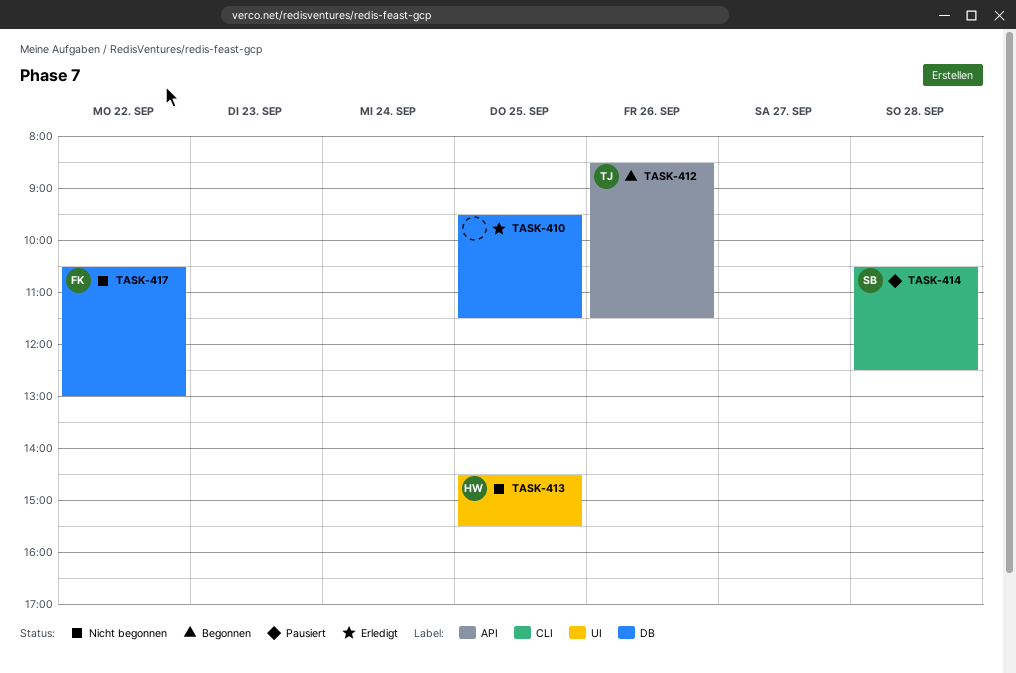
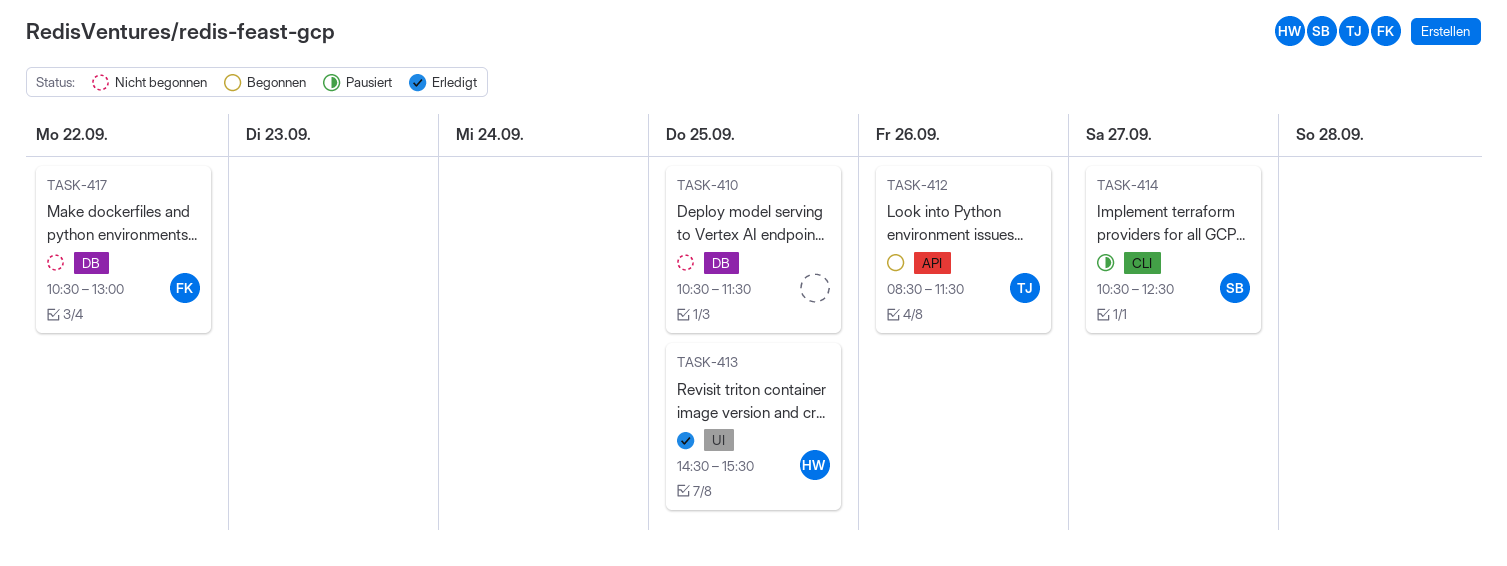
TASK-410, status: Erledigt -> Nicht begonnen
TASK-410, begins: 09:30 -> 10:30
TASK-413, status: Nicht begonnen -> Erledigt
TASK-414, day: Sep 28 -> Sep 27

